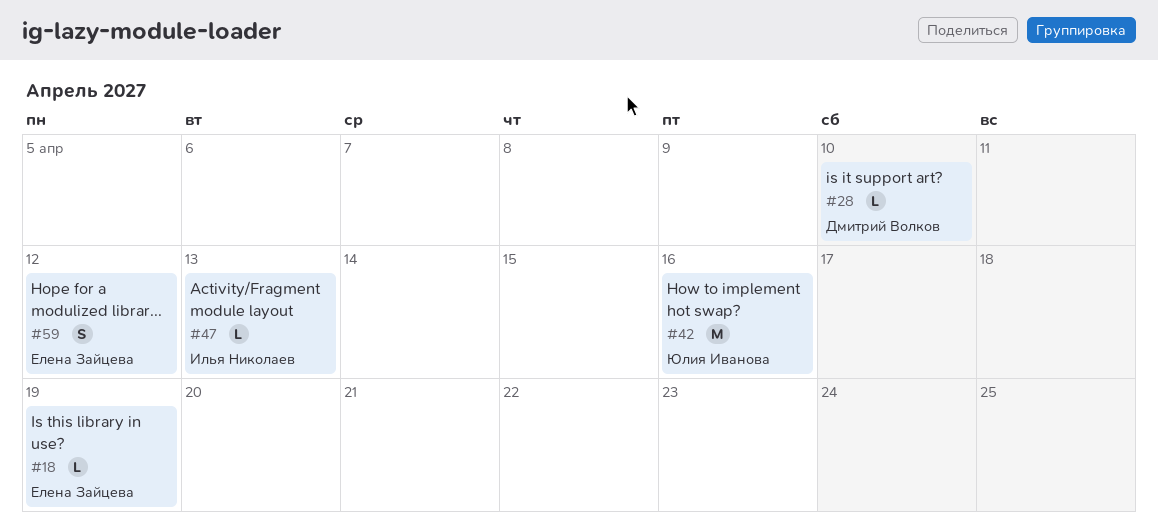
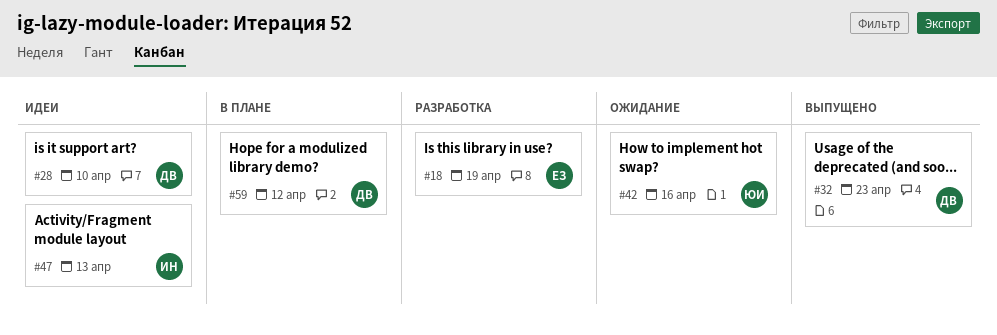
#32: none -> present
#59, owner: Елена Зайцева -> Дмитрий Волков

